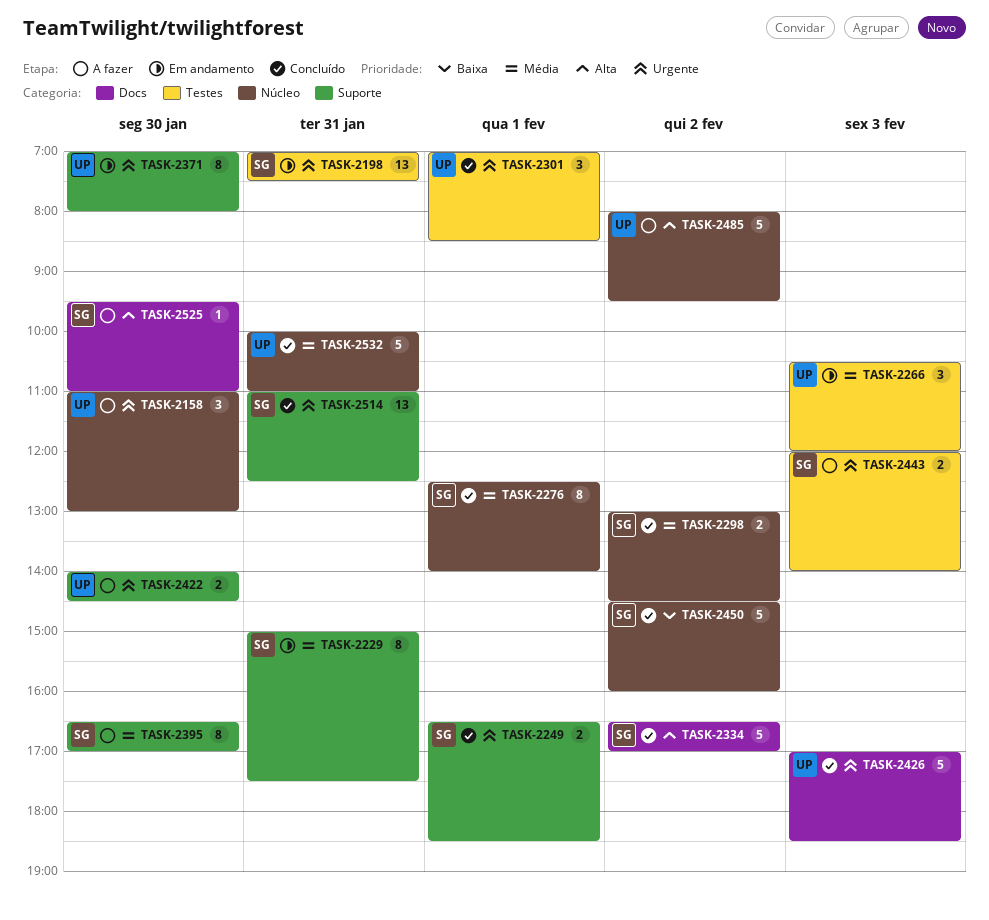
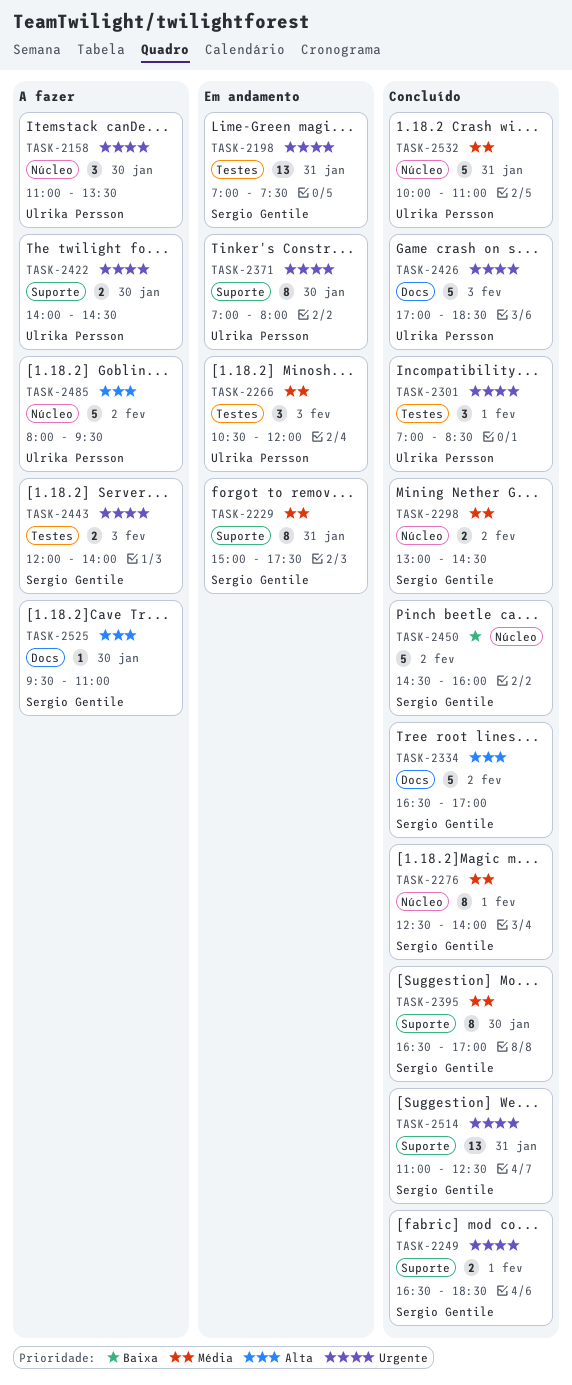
TASK-2158, ends: 13:00 -> 13:30
TASK-2395, status: A fazer -> Concluído

